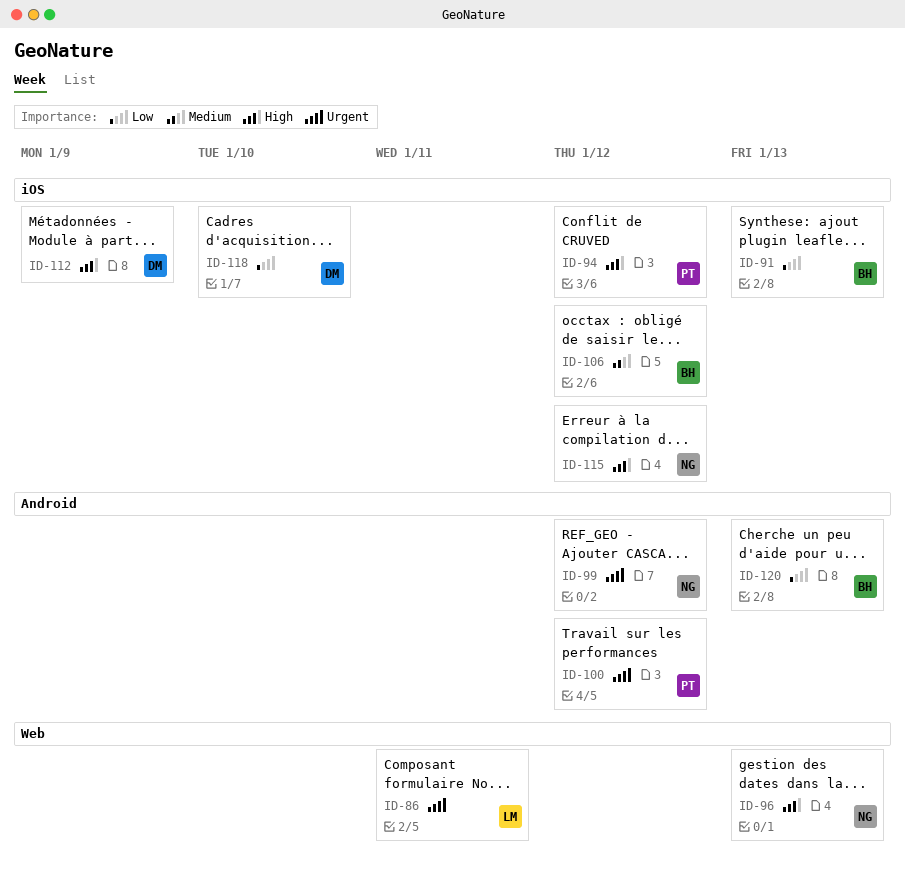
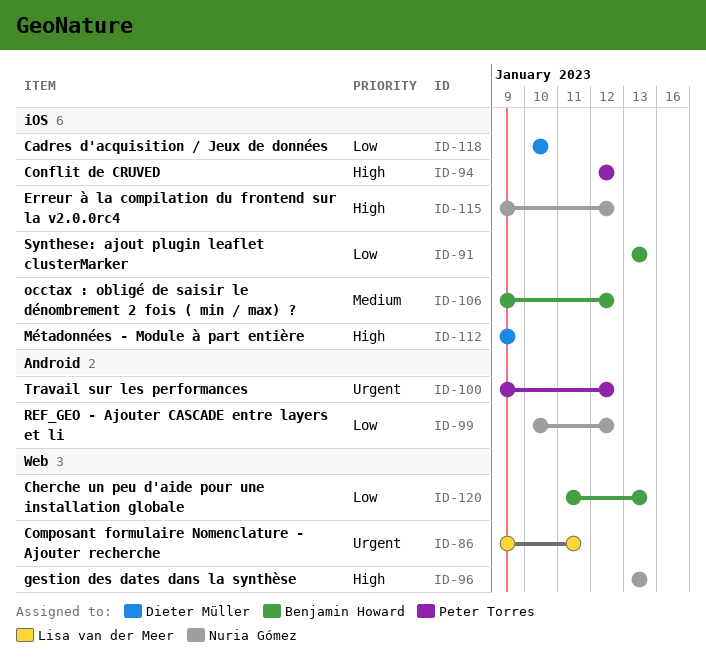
ID-99, priority: Urgent -> Low
ID-120, label: Android -> Web

